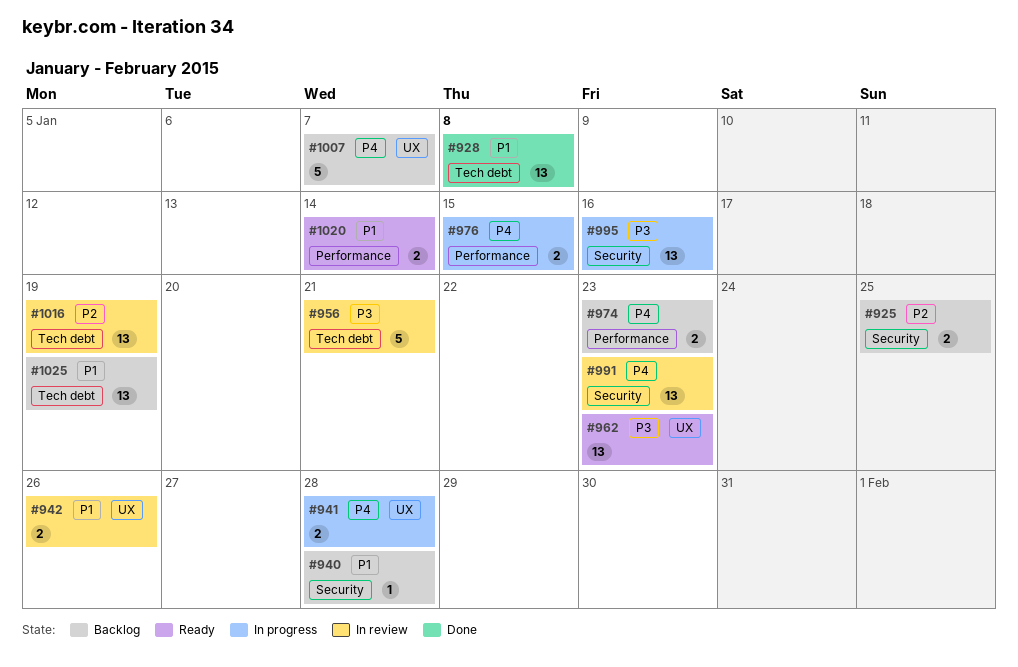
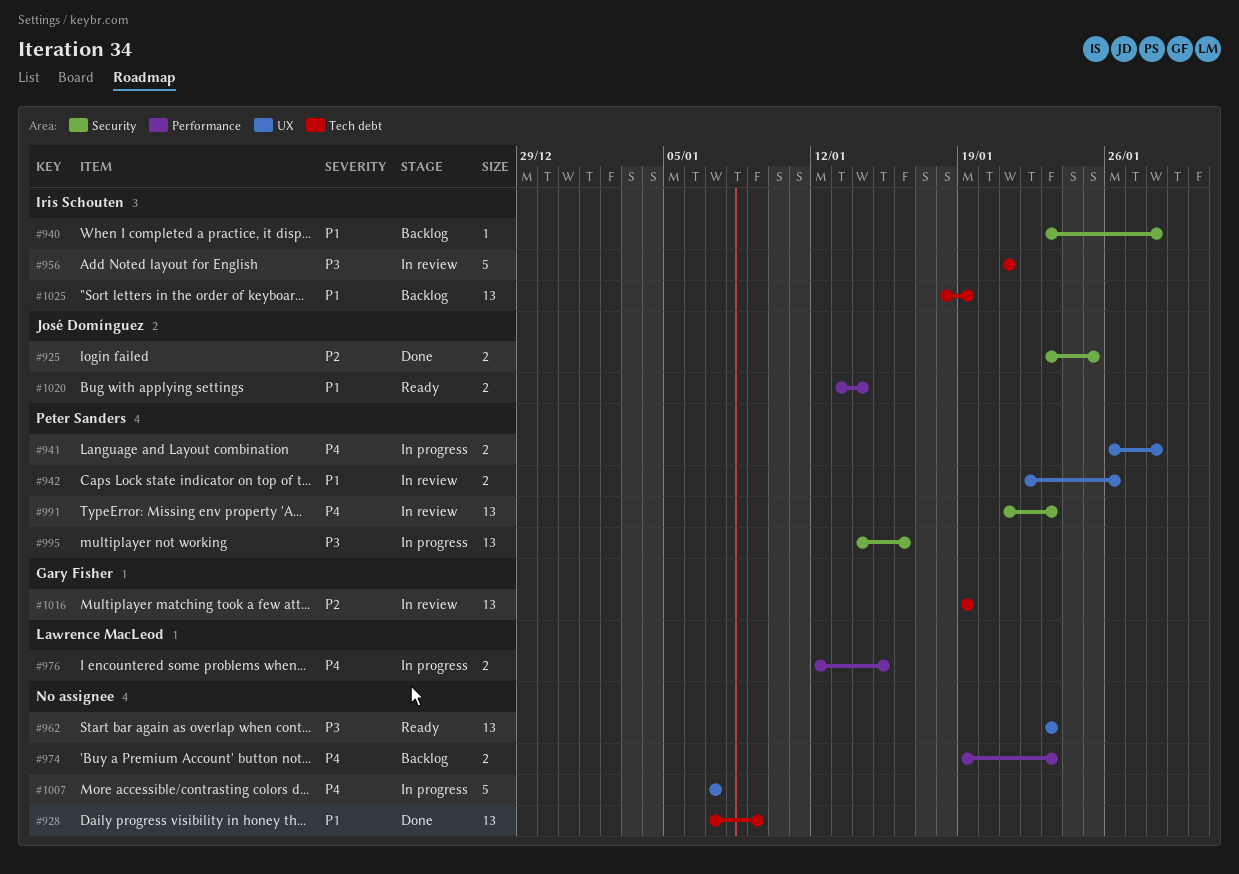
#925, status: Backlog -> Done
#928, due: Jan 8 -> Jan 9
#1007, status: Backlog -> In progress

